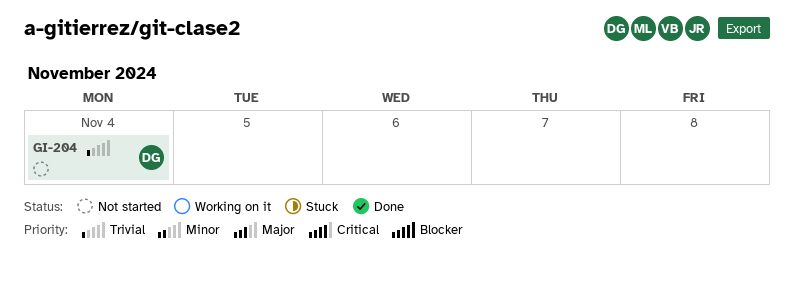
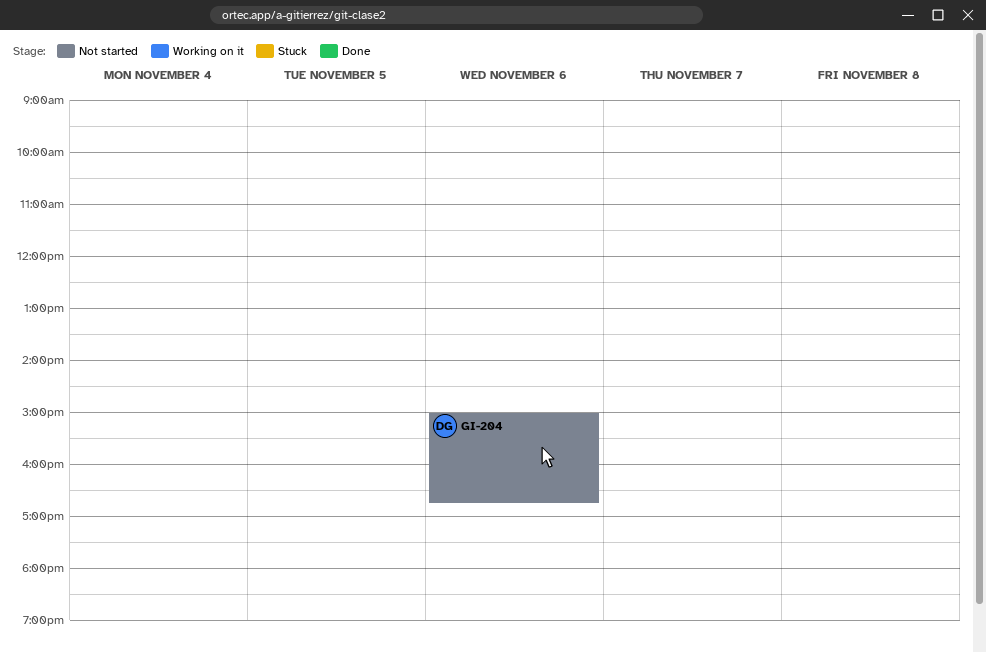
GI-204, day: Nov 4 -> Nov 6

